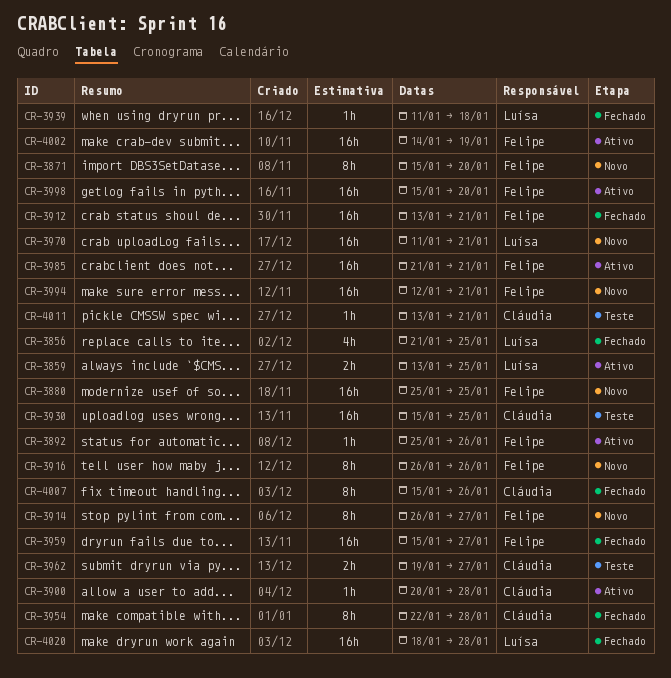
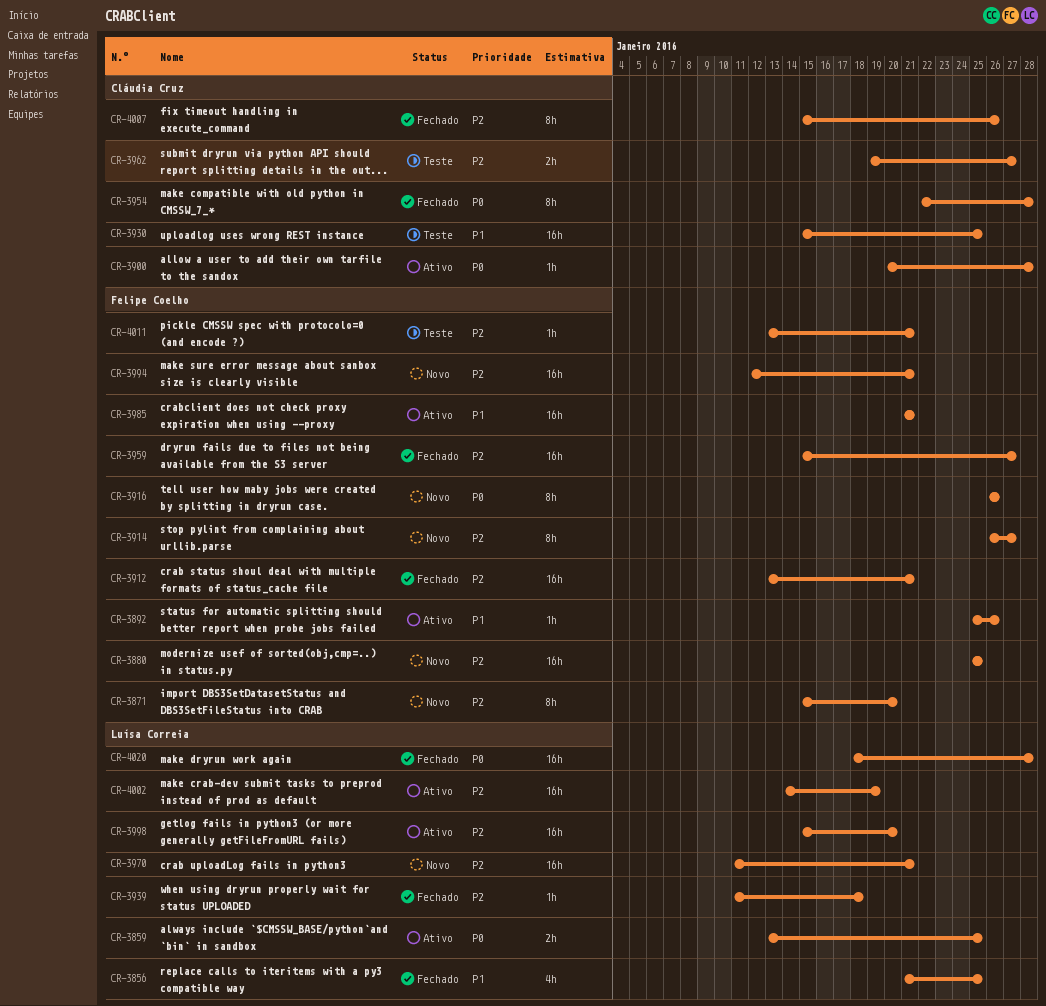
CR-3998, owner: Felipe Coelho -> Luísa Correia
CR-4002, owner: Felipe Coelho -> Luísa Correia
CR-4011, owner: Cláudia Cruz -> Felipe Coelho

